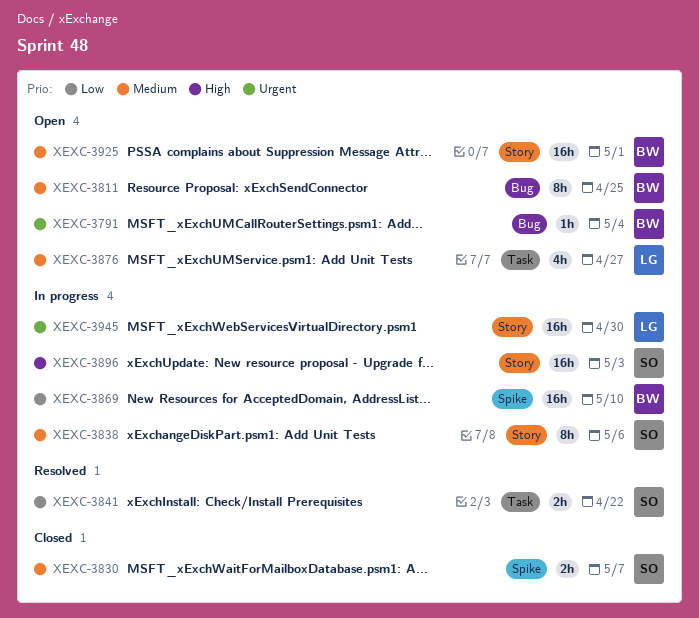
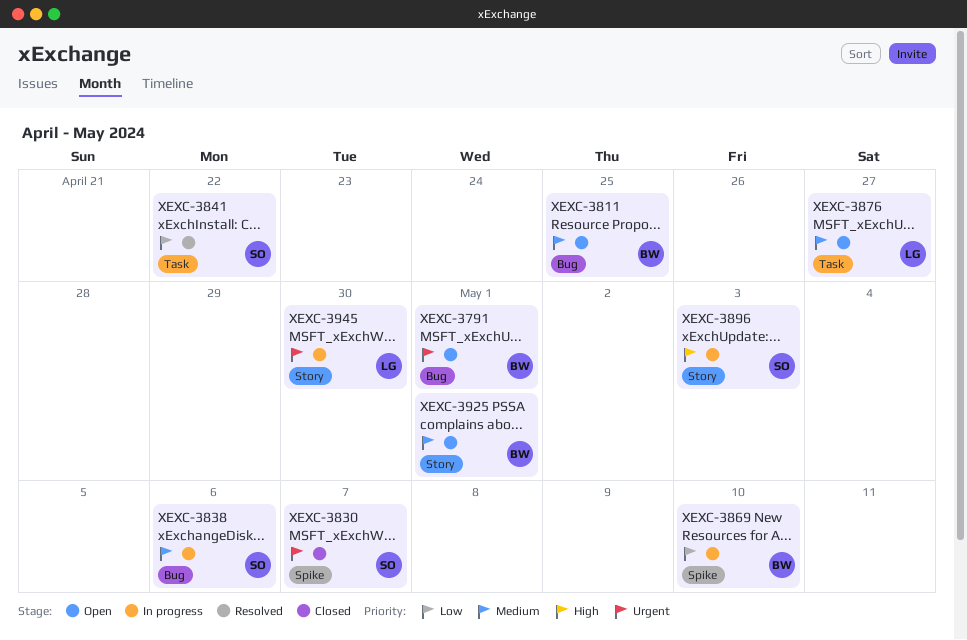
XEXC-3791, due: May 4 -> May 1
XEXC-3830, priority: Medium -> Urgent
XEXC-3838, label: Story -> Bug

